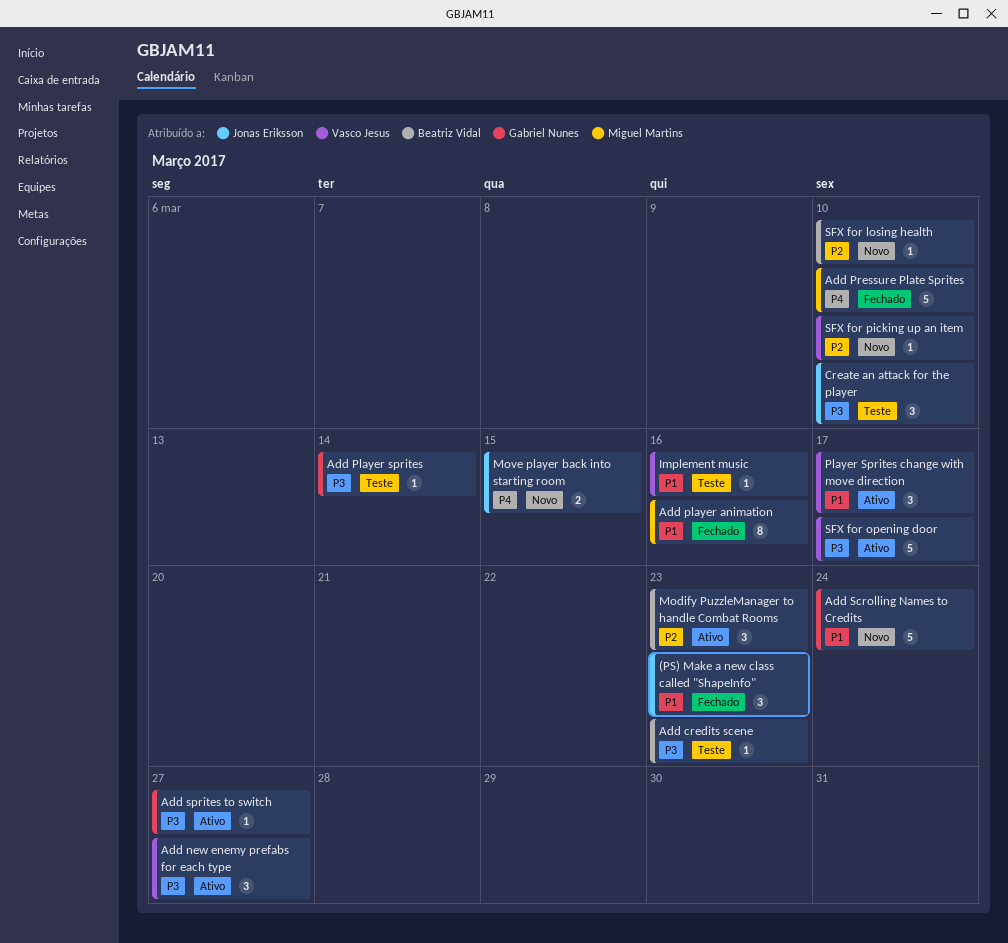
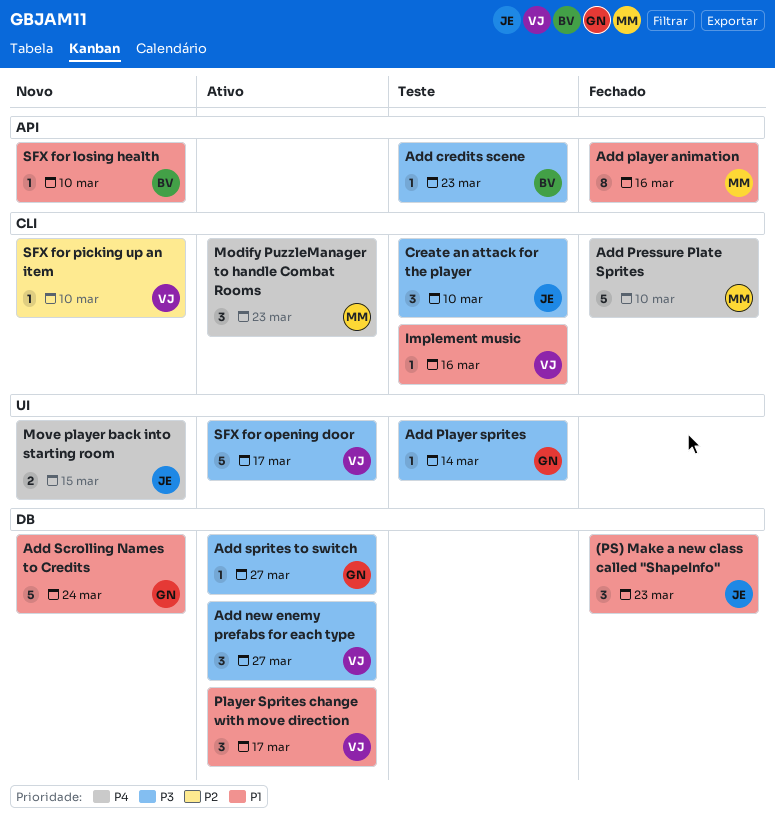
Modify PuzzleManager to handle Combat Rooms, owner: Beatriz Vidal -> Miguel Martins
Modify PuzzleManager to handle Combat Rooms, priority: P2 -> P4
SFX for losing health, priority: P2 -> P1

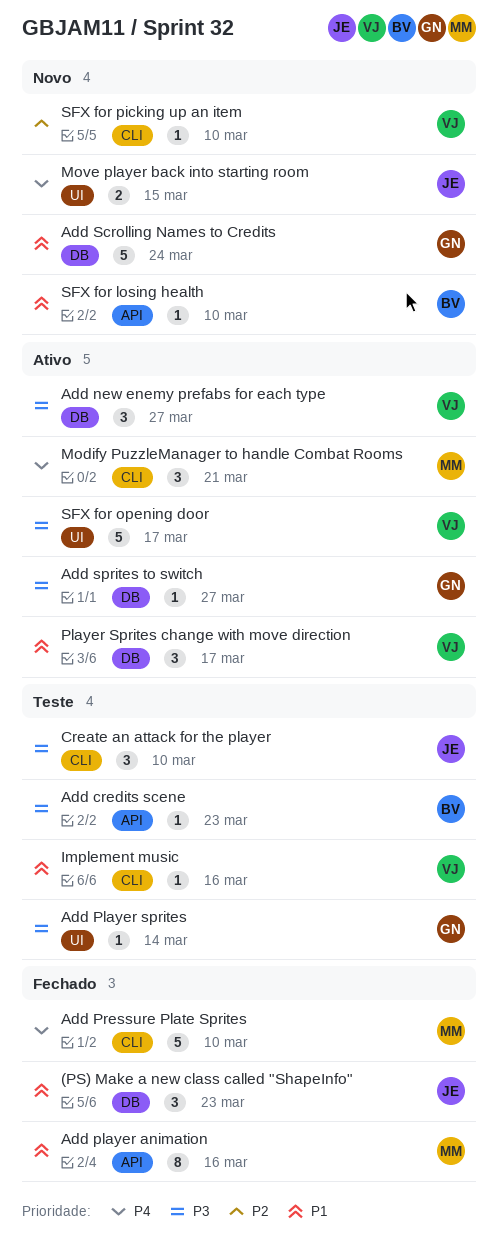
Modify PuzzleManager to handle Combat Rooms, due: Mar 23 -> Mar 21

